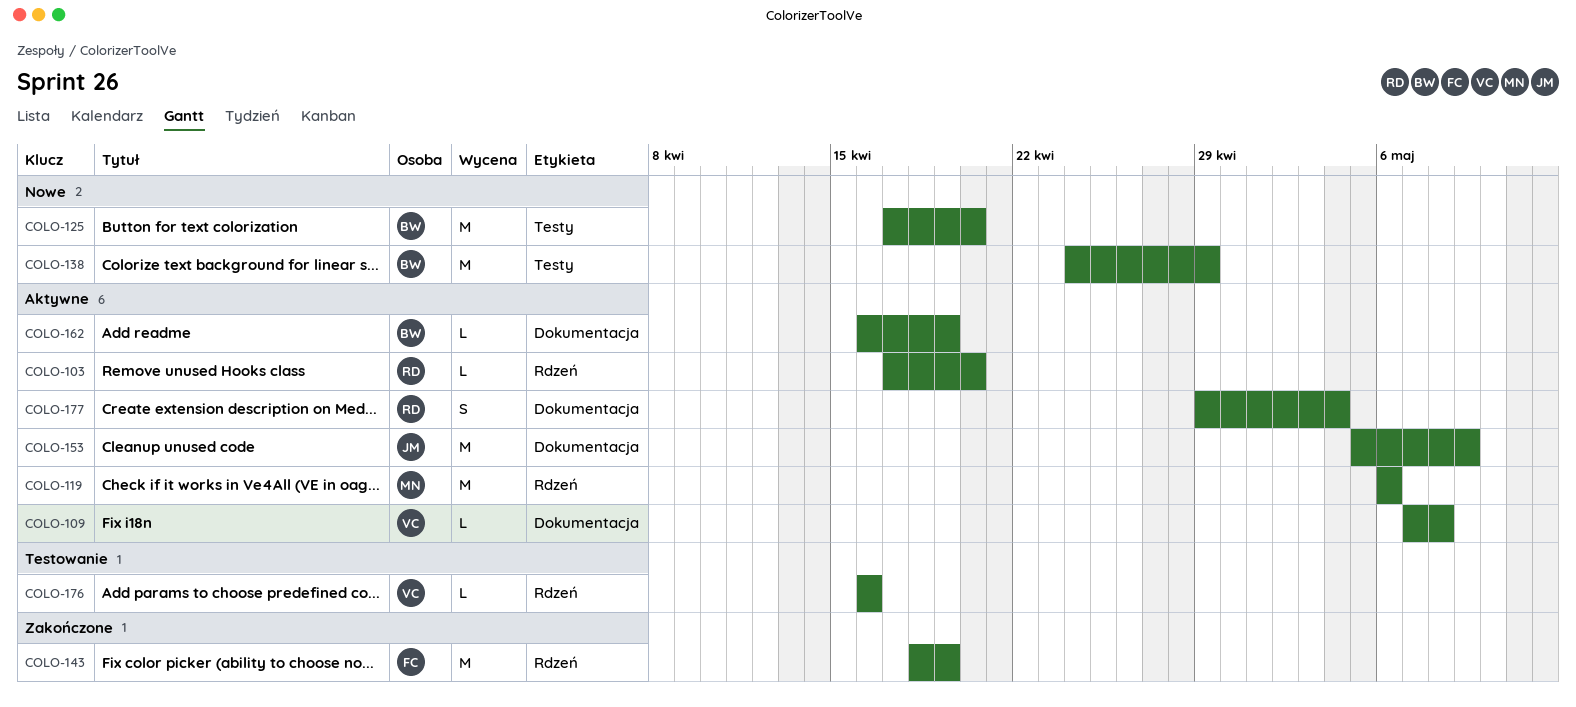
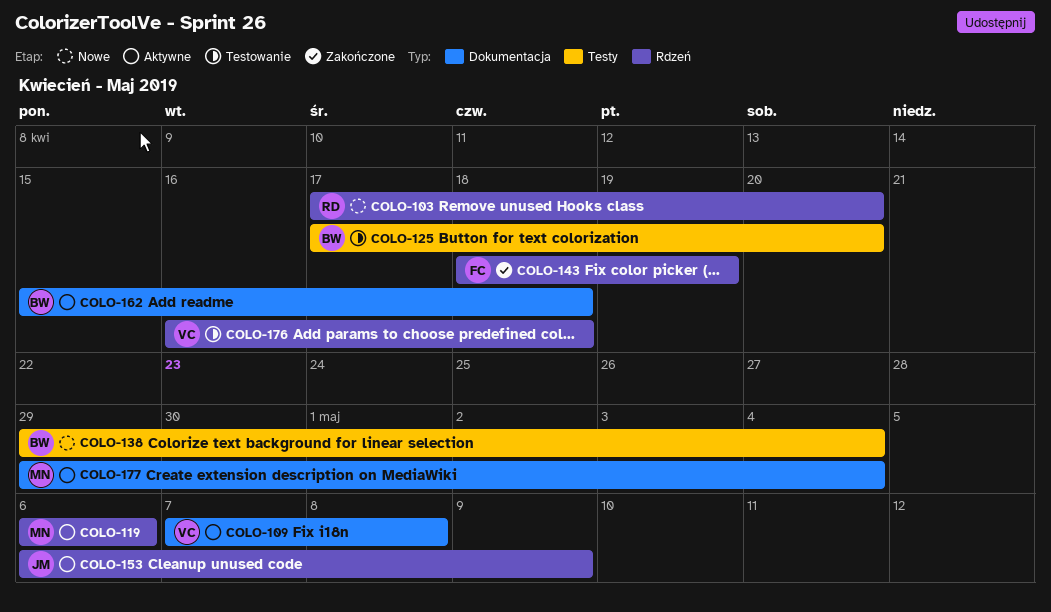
COLO-103, status: Aktywne -> Nowe
COLO-125, status: Nowe -> Testowanie
COLO-138, start: Apr 24 -> Apr 29
COLO-138, due: Apr 29 -> May 4
COLO-153, label: Dokumentacja -> Rdzeń
COLO-153, start: May 5 -> May 6
COLO-162, start: Apr 16 -> Apr 15
COLO-162, due: Apr 19 -> Apr 18
COLO-176, due: Apr 16 -> Apr 18
COLO-177, owner: RD -> MN

